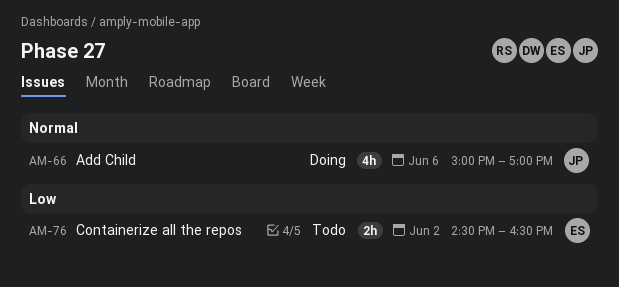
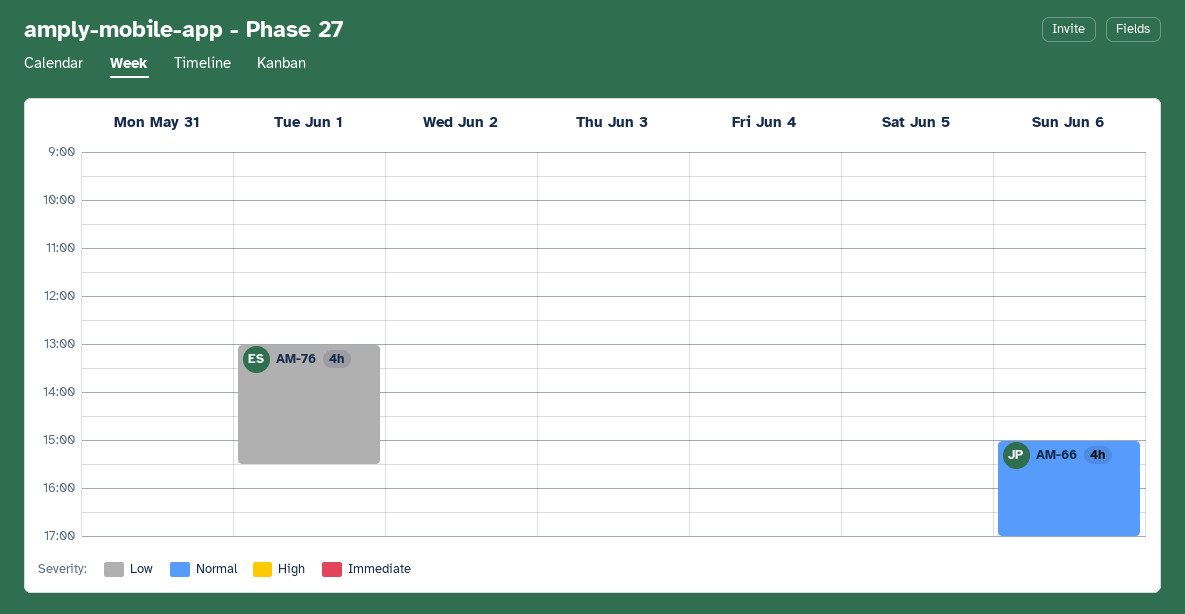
AM-76, estimate: 2h -> 4h
AM-76, day: Jun 2 -> Jun 1
AM-76, begins: 14:30 -> 13:00
AM-76, ends: 16:30 -> 15:30

